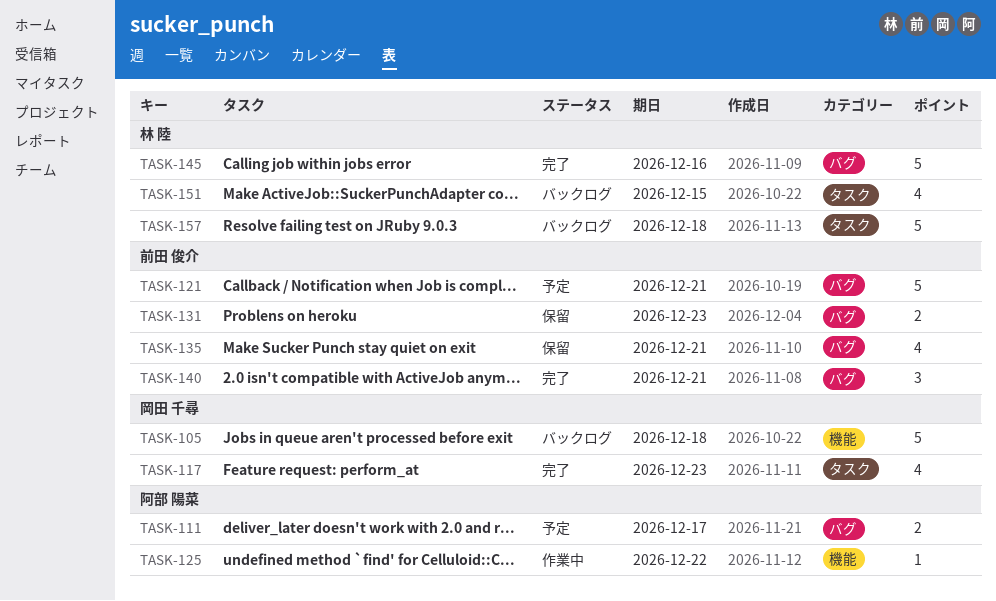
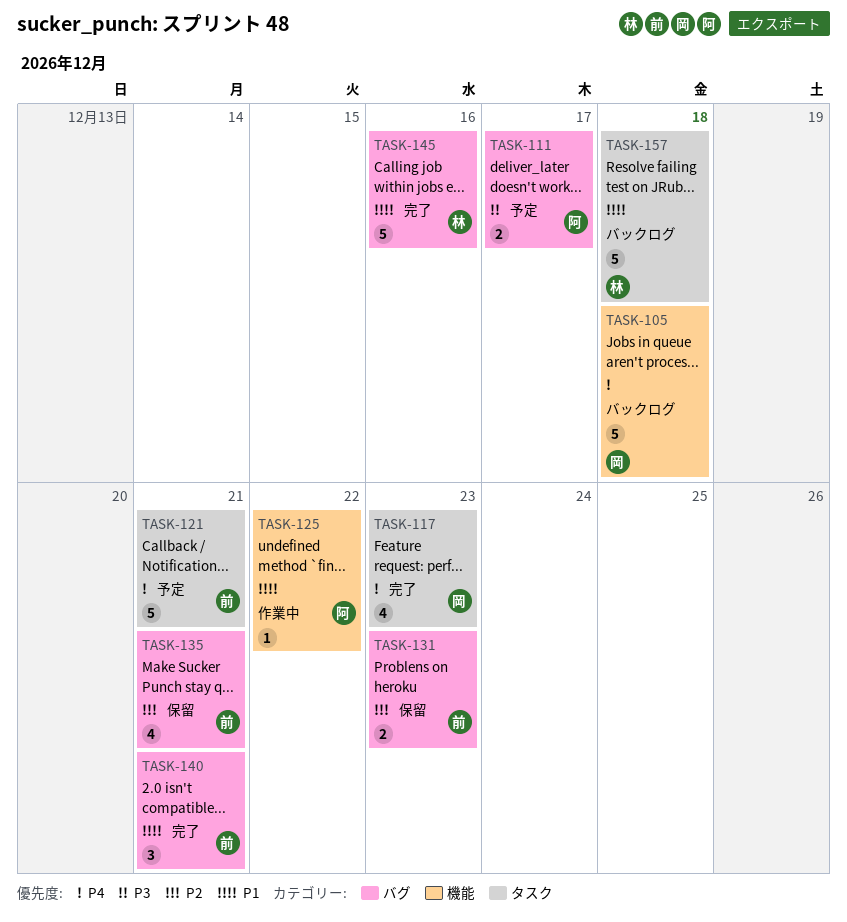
TASK-121, label: バグ -> タスク
TASK-151: present -> none

